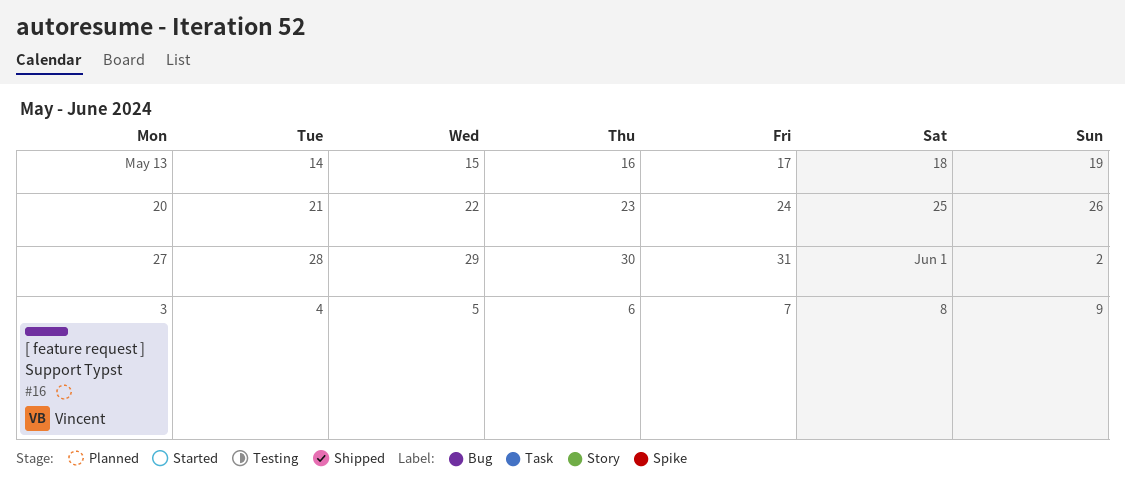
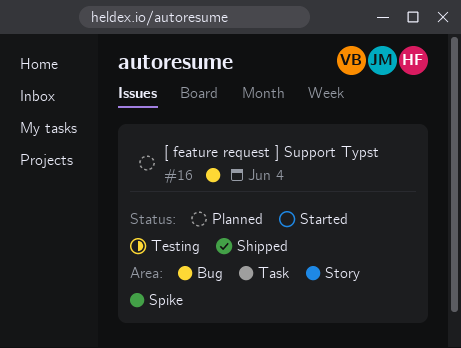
#16, due: Jun 3 -> Jun 4

